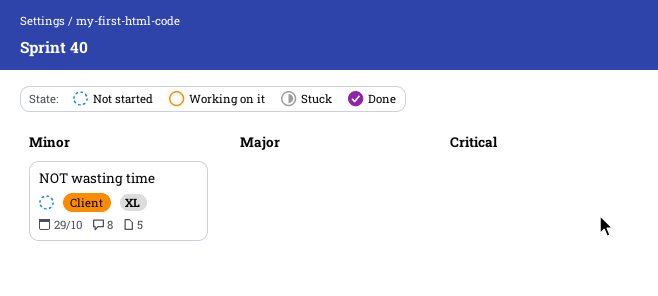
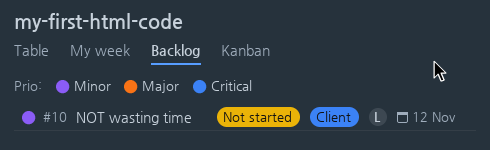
NOT wasting time, estimate: XL -> L
NOT wasting time, due: Oct 29 -> Nov 12

